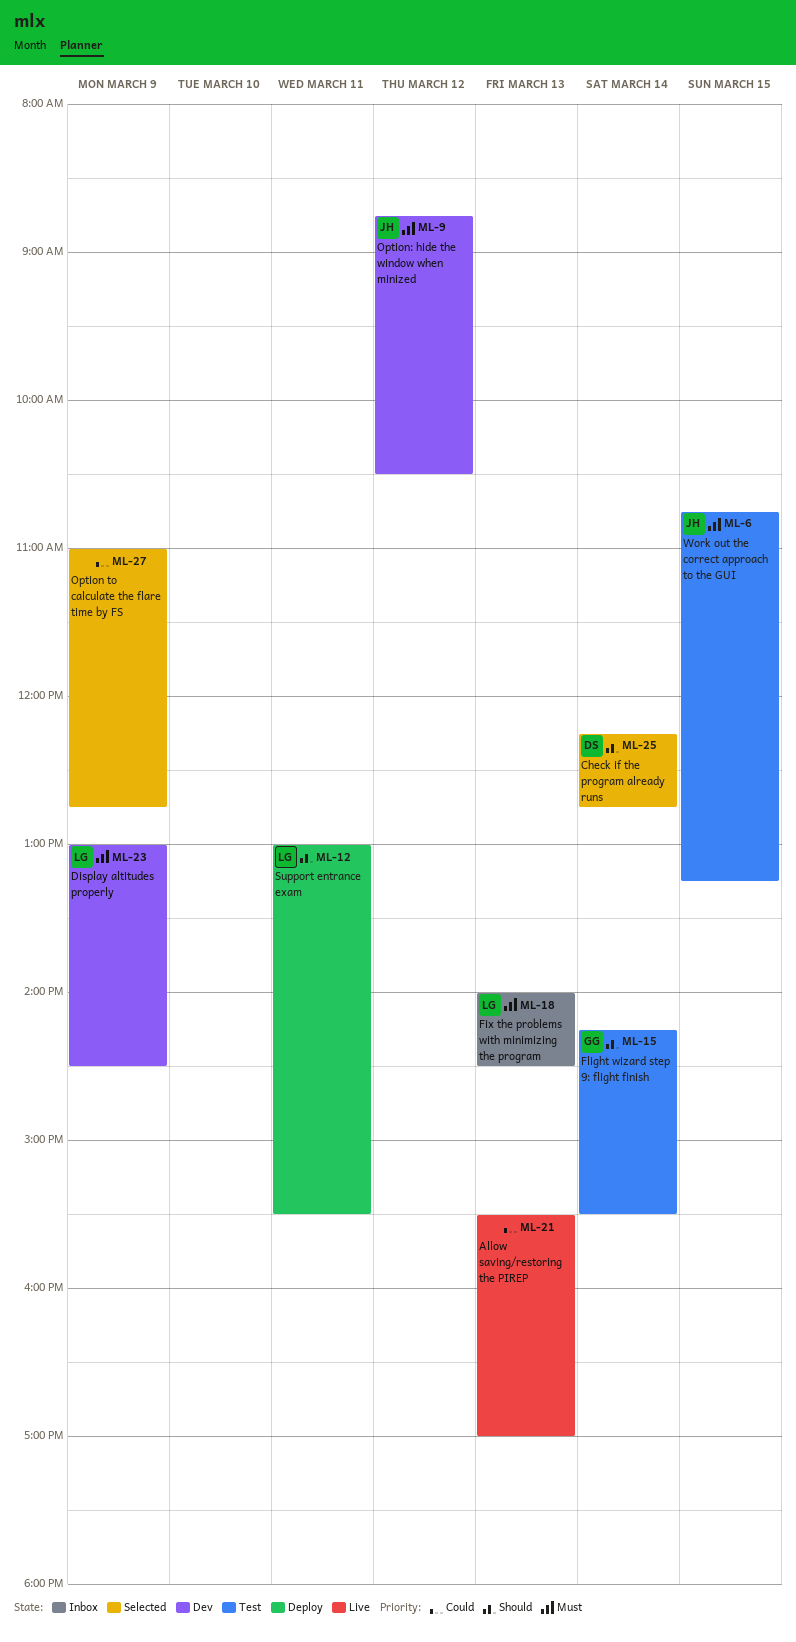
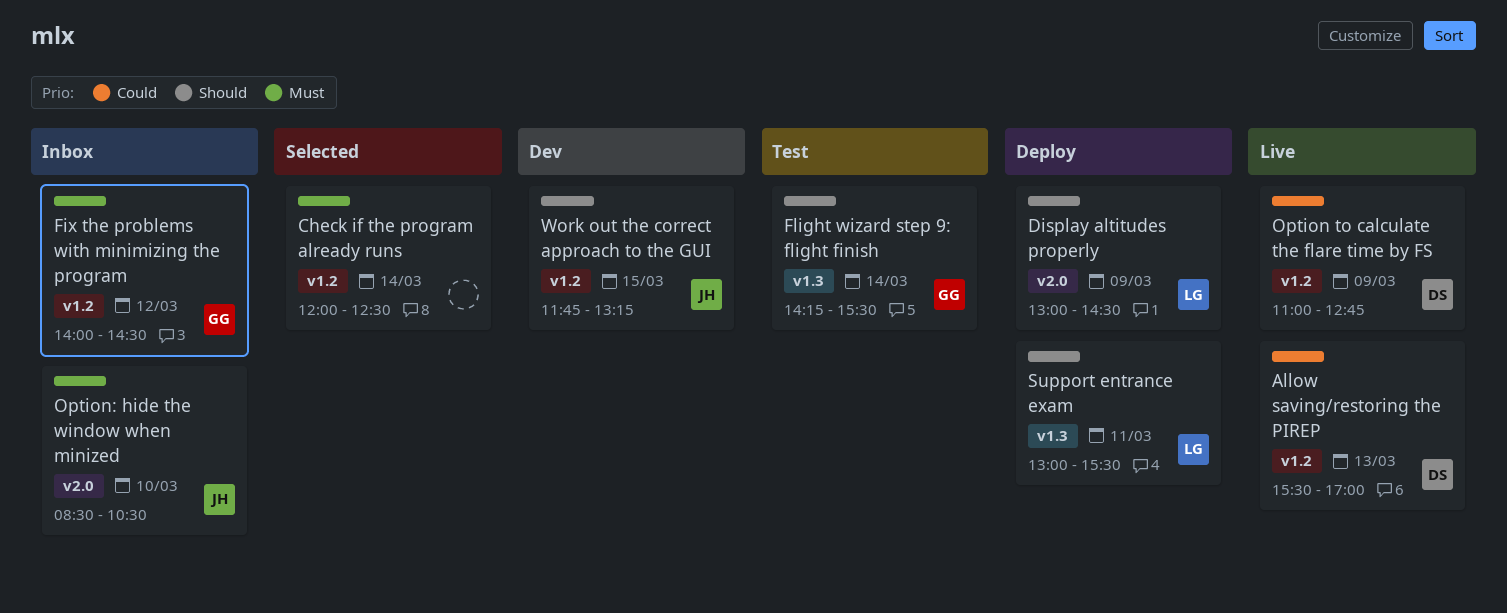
Allow saving/restoring the PIREP, owner: none -> DS
Check if the program already runs, owner: DS -> none
Check if the program already runs, priority: Should -> Must
Check if the program already runs, begins: 12:15 -> 12:00
Check if the program already runs, ends: 12:45 -> 12:30
Display altitudes properly, status: Dev -> Deploy
Display altitudes properly, priority: Must -> Should
Fix the problems with minimizing the program, owner: LG -> GG
Fix the problems with minimizing the program, day: Mar 13 -> Mar 12
Option to calculate the flare time by FS, status: Selected -> Live
Option to calculate the flare time by FS, owner: none -> DS
Option: hide the window when minized, status: Dev -> Inbox
Option: hide the window when minized, day: Mar 12 -> Mar 10
Option: hide the window when minized, begins: 08:45 -> 08:30
Work out the correct approach to the GUI, status: Test -> Dev
Work out the correct approach to the GUI, priority: Must -> Should
Work out the correct approach to the GUI, begins: 10:45 -> 11:45

